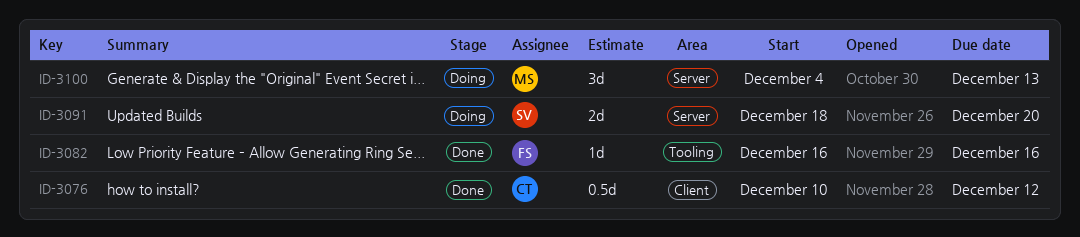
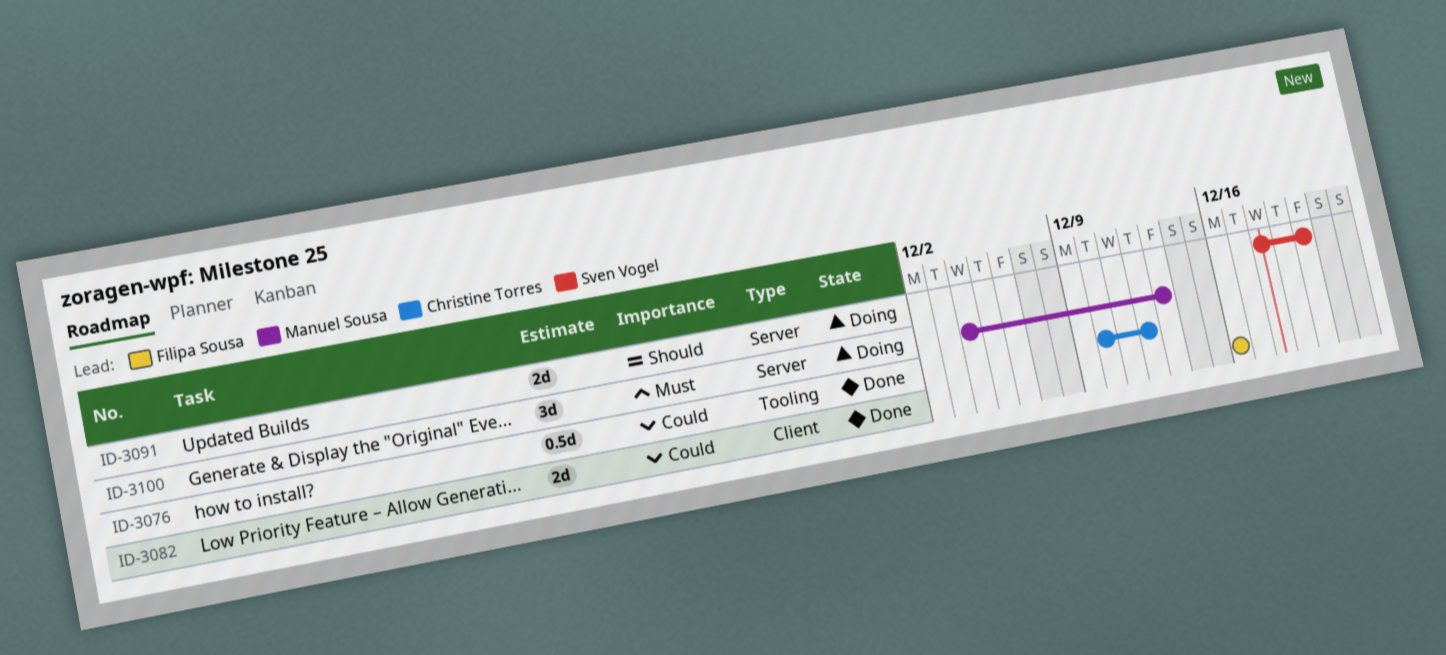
ID-3076, label: Client -> Tooling
ID-3082, label: Tooling -> Client
ID-3082, estimate: 1d -> 2d

